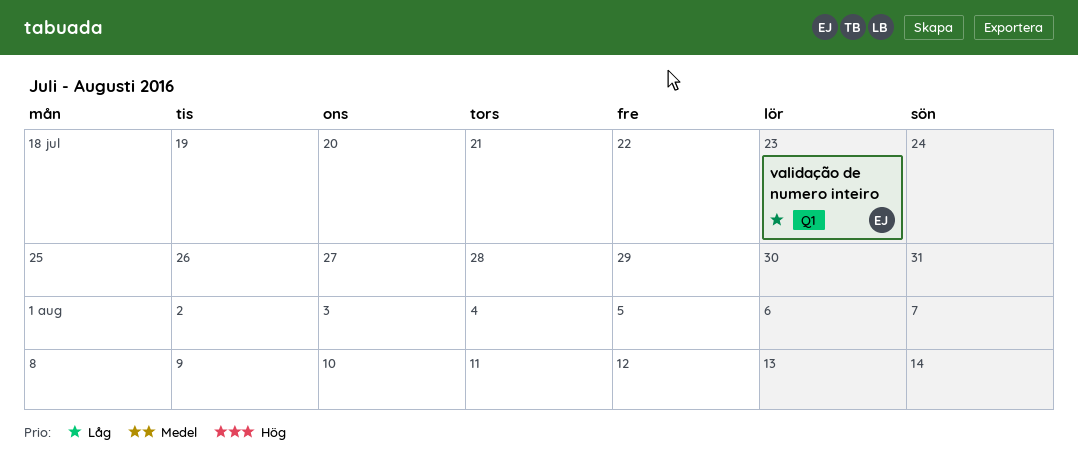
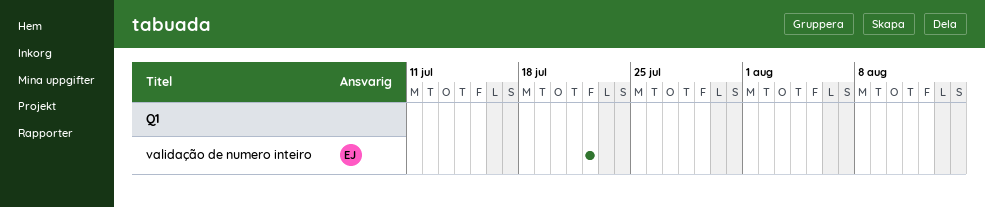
validação de numero inteiro, due: Jul 23 -> Jul 22

